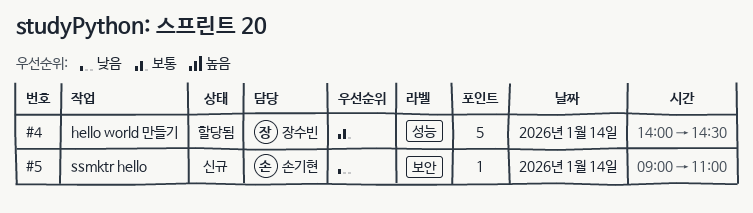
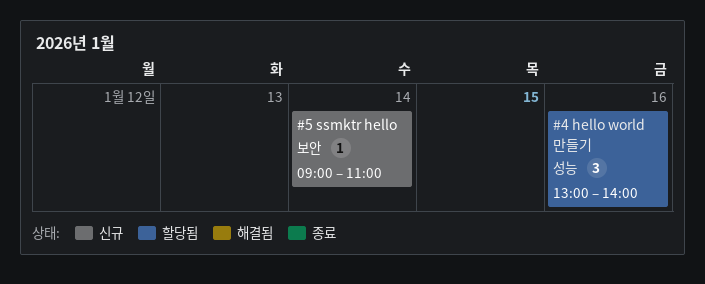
#4, estimate: 5 -> 3
#4, day: Jan 14 -> Jan 16
#4, begins: 14:00 -> 13:00
#4, ends: 14:30 -> 14:00

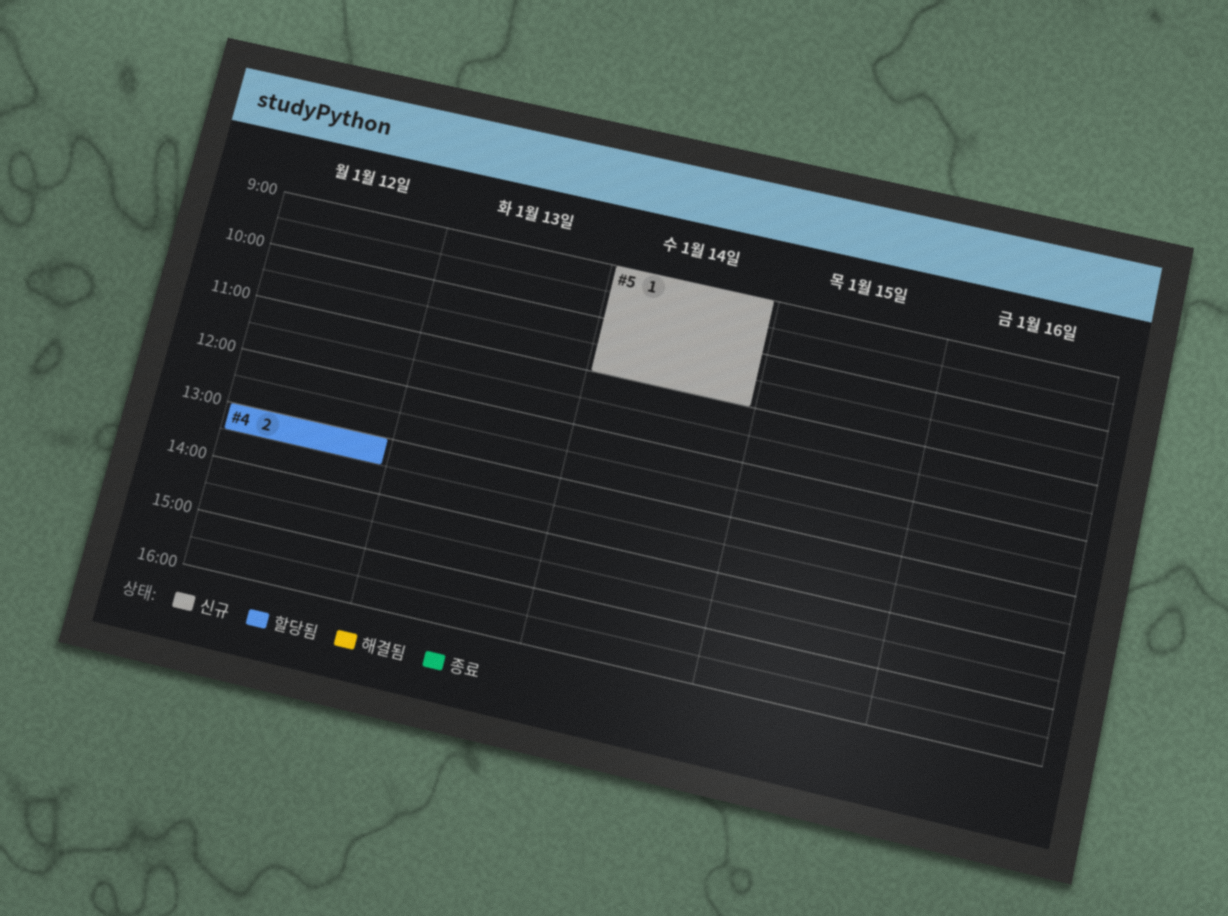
#4, estimate: 3 -> 2
#4, day: Jan 16 -> Jan 12
#4, ends: 14:00 -> 13:30

